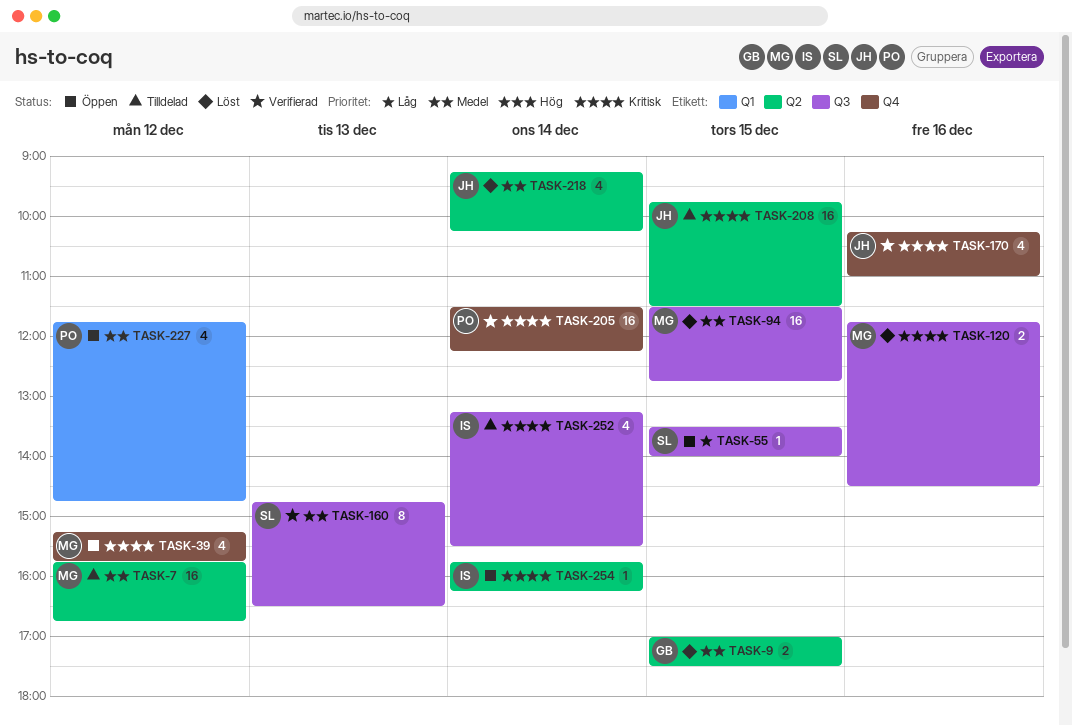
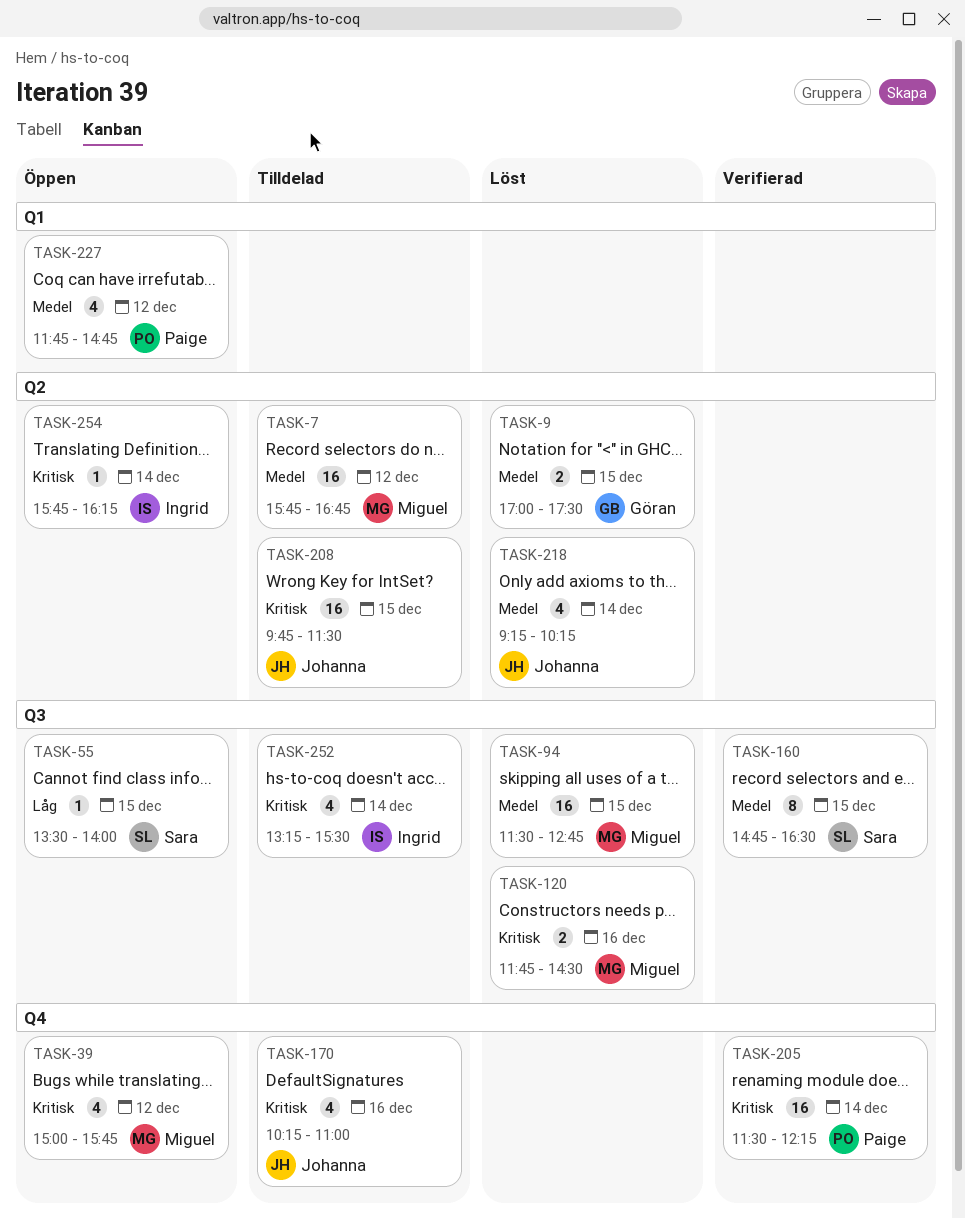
TASK-39, begins: 15:15 -> 15:00
TASK-160, day: Dec 13 -> Dec 15
TASK-170, status: Verifierad -> Tilldelad

